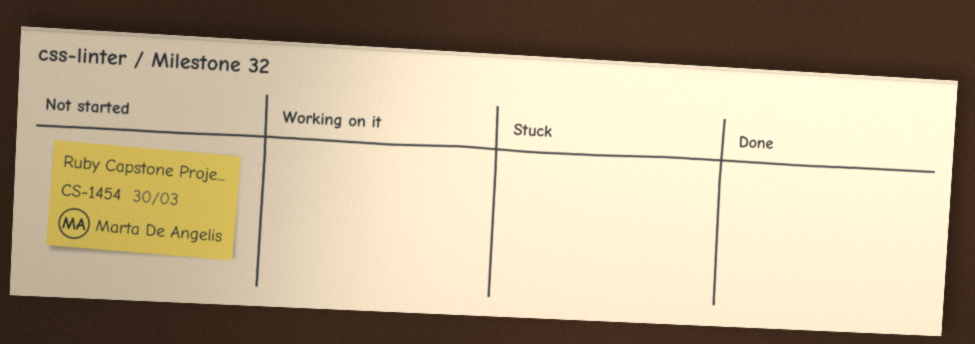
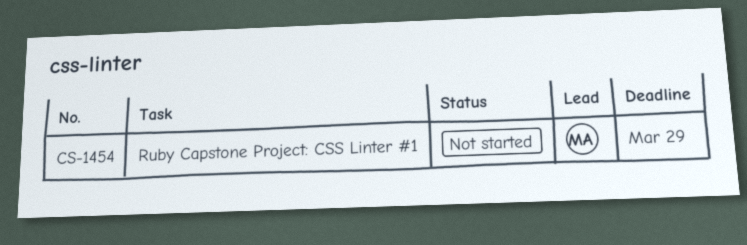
CS-1454, due: Mar 30 -> Mar 29

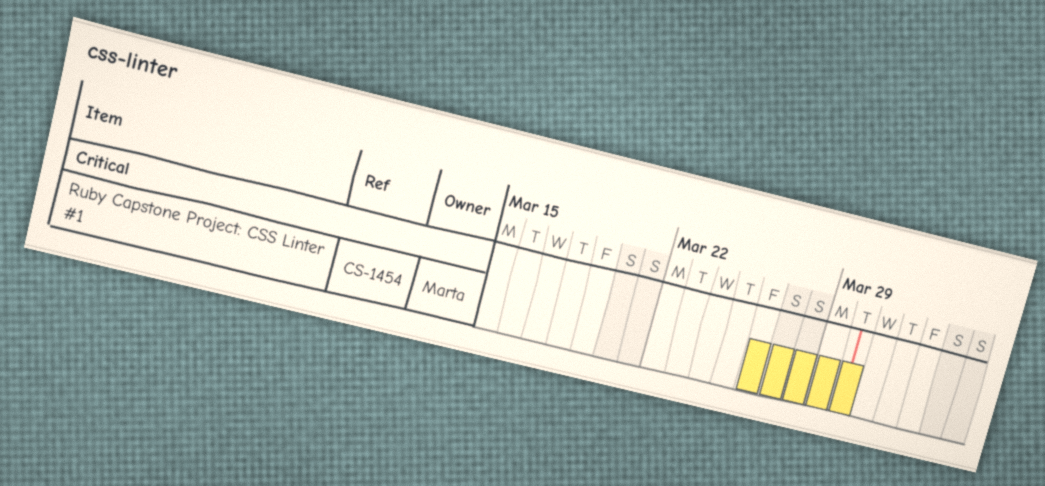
CS-1454, due: Mar 29 -> Mar 30

